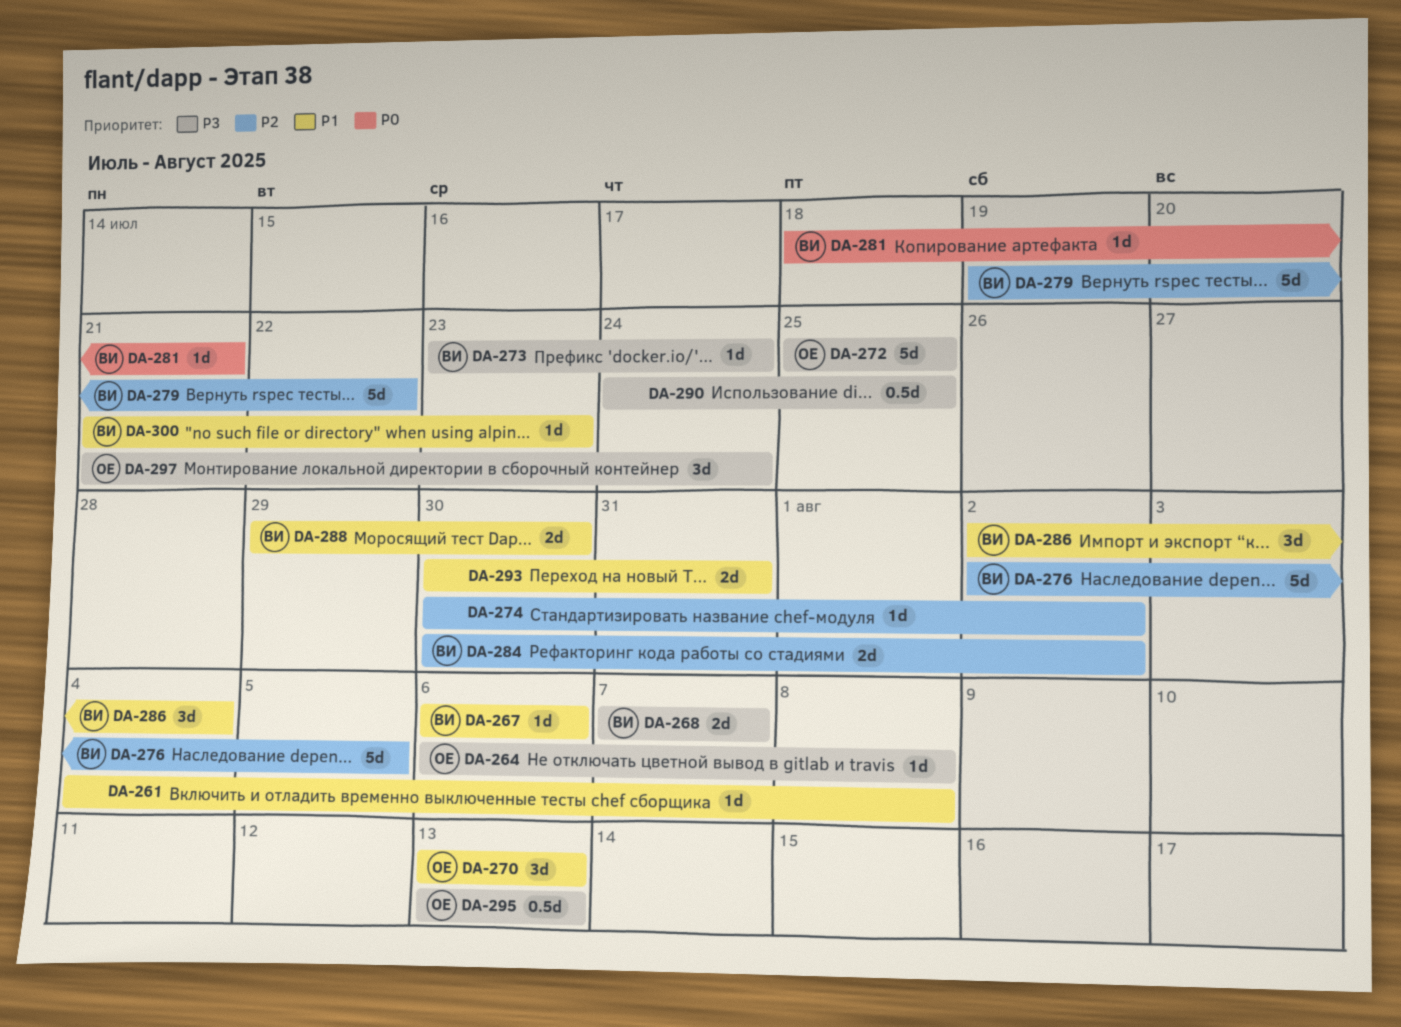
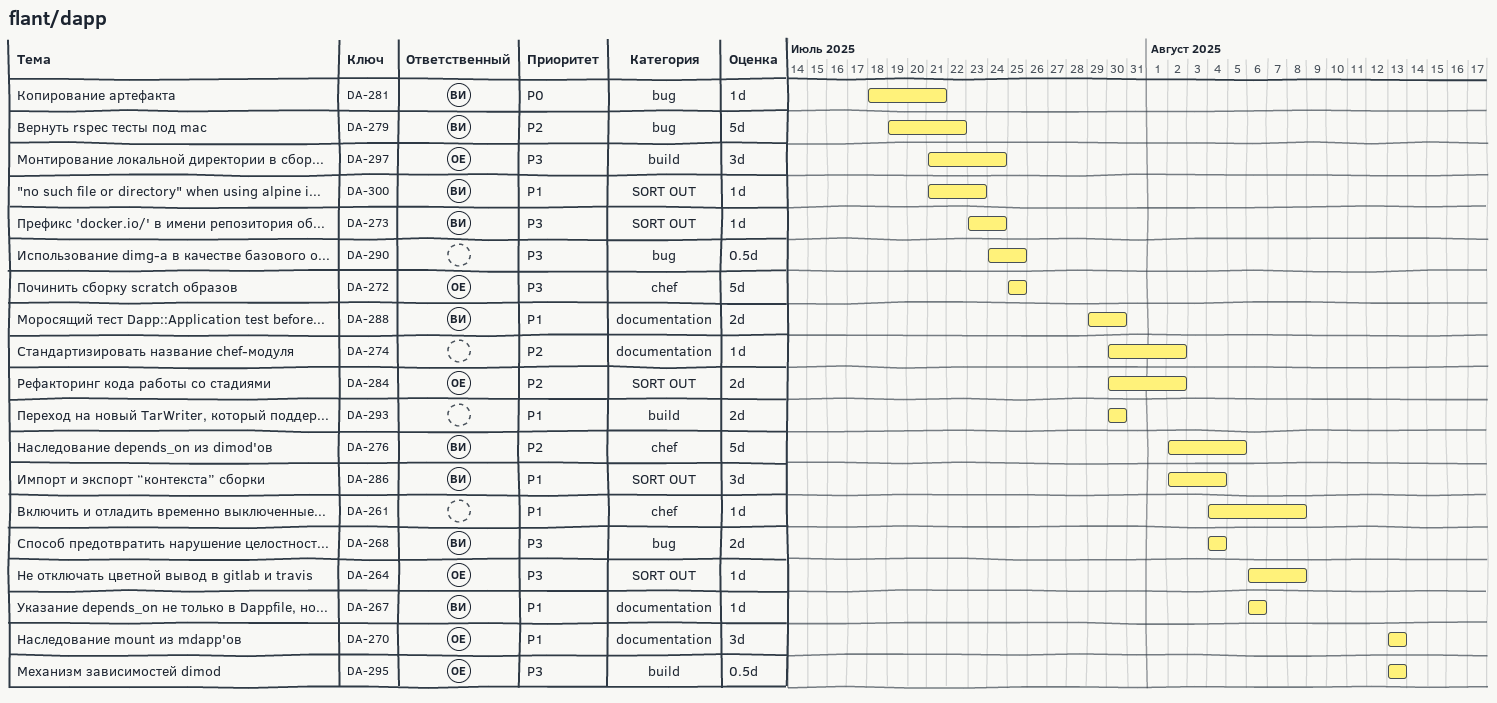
DA-268, start: Aug 7 -> Aug 4
DA-268, due: Aug 7 -> Aug 4
DA-284, owner: ВИ -> ОЕ
DA-293, due: Jul 31 -> Jul 30

